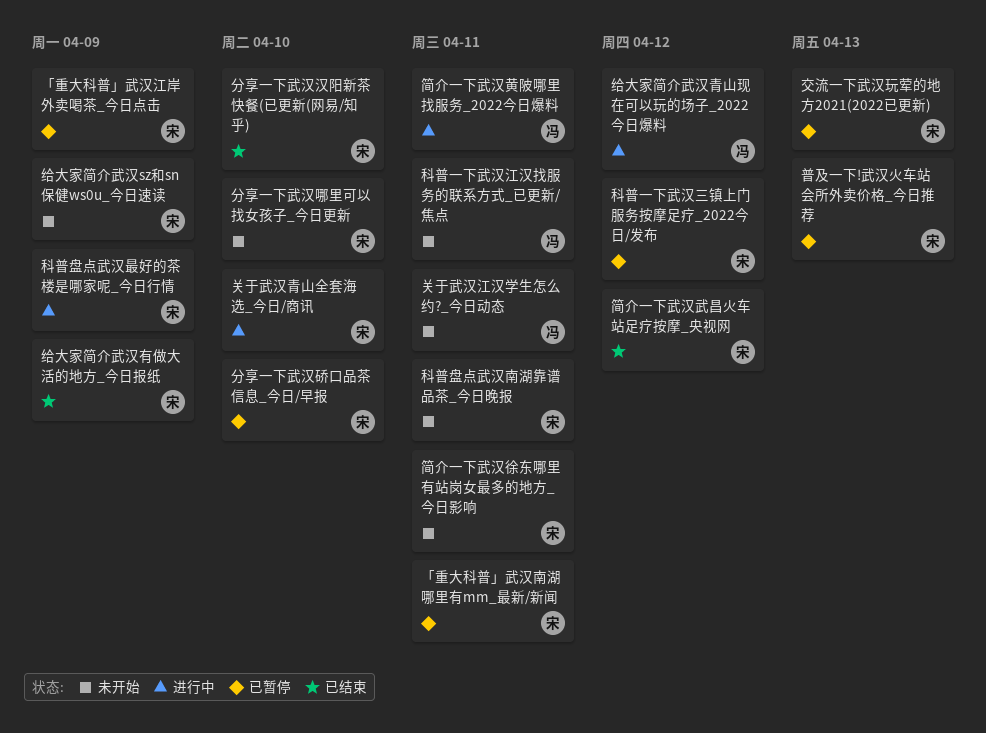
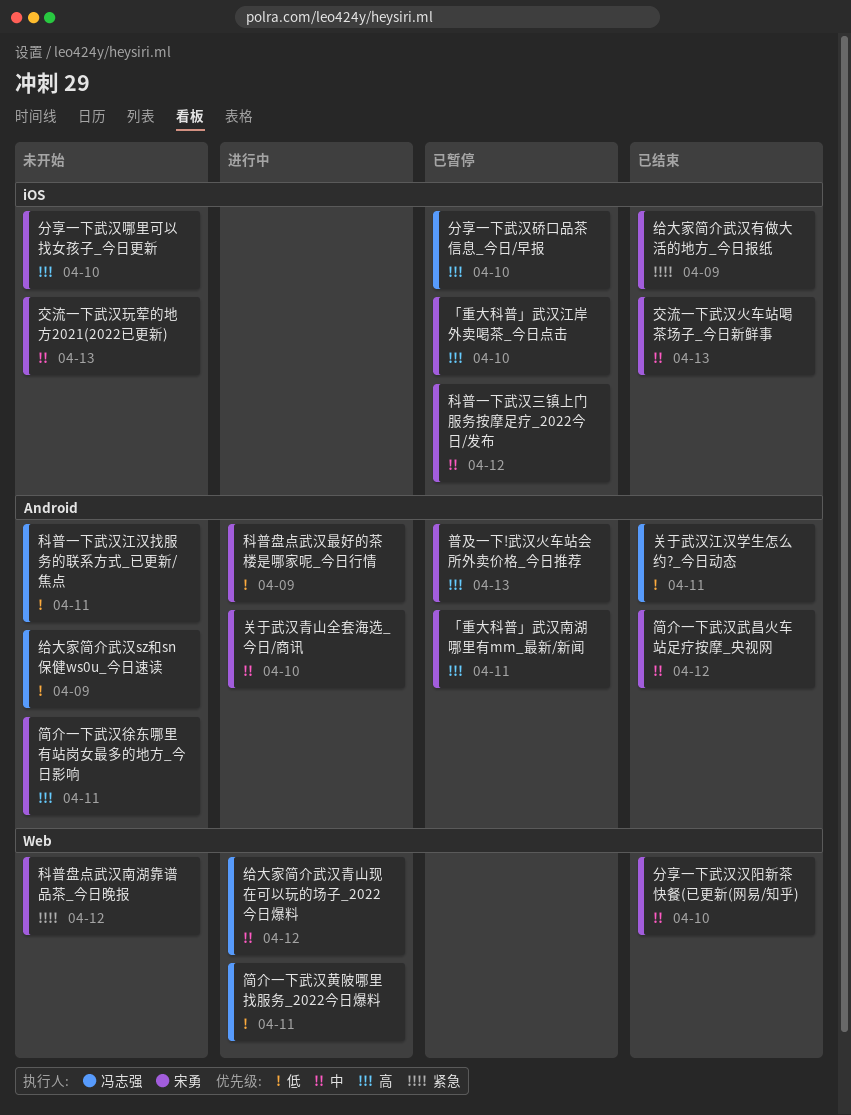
「重大科普」武汉江岸外卖喝茶_今日点击, due: Apr 9 -> Apr 10
交流一下武汉火车站喝茶场子_今日新鲜事: none -> present
交流一下武汉玩荤的地方2021(2022已更新), status: 已暂停 -> 未开始
关于武汉江汉学生怎么约?_今日动态, status: 未开始 -> 已结束
分享一下武汉硚口品茶信息_今日/早报, owner: 宋勇 -> 冯志强
科普盘点武汉南湖靠谱品茶_今日晚报, due: Apr 11 -> Apr 12
给大家简介武汉sz和sn保健ws0u_今日速读, owner: 宋勇 -> 冯志强

